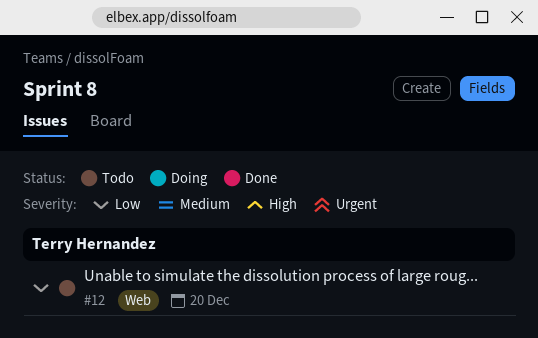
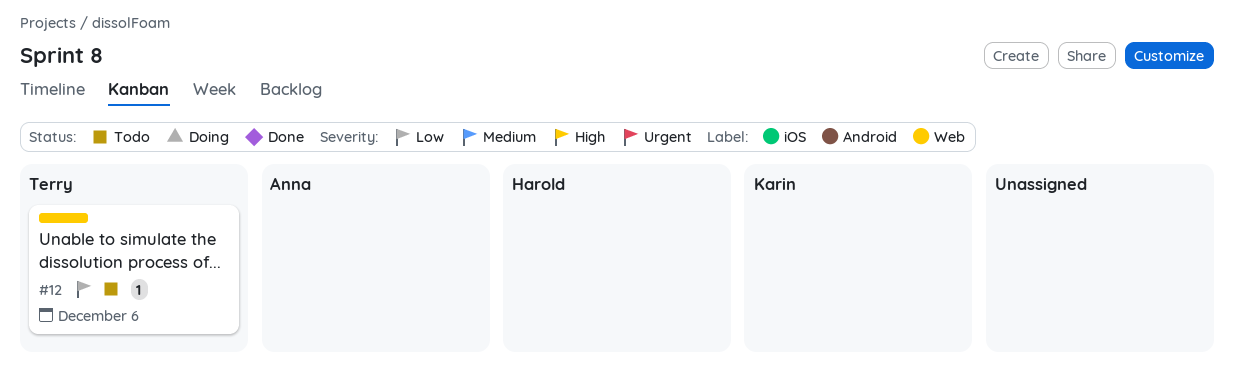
#12, due: Dec 20 -> Dec 6

